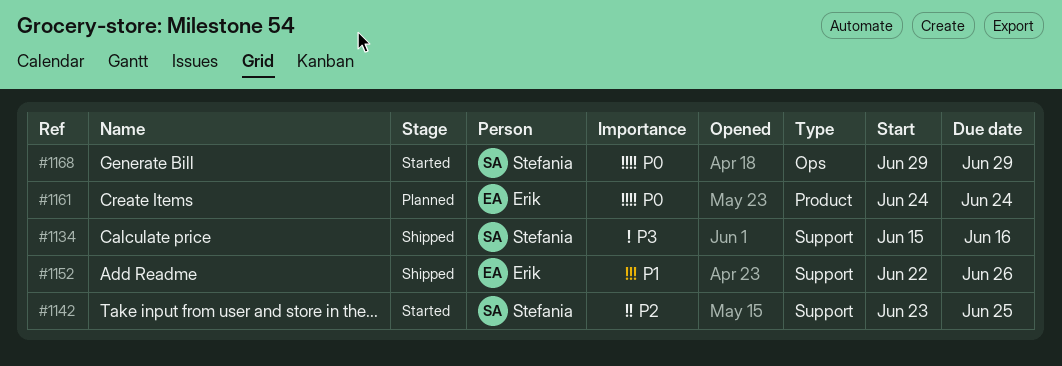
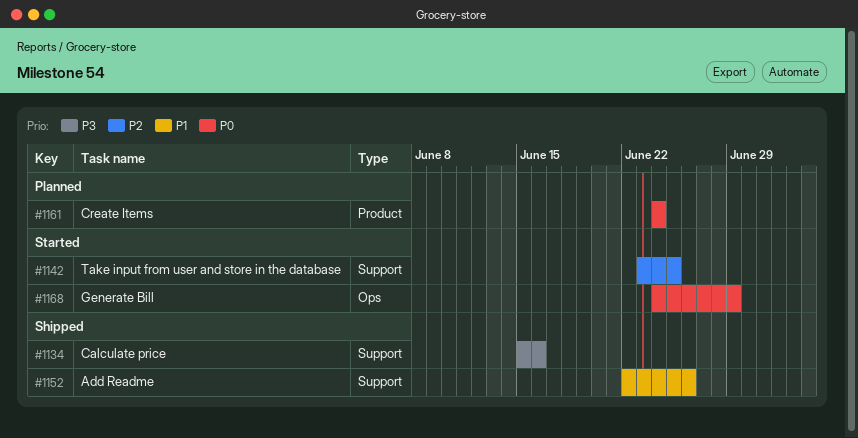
#1168, start: Jun 29 -> Jun 24

